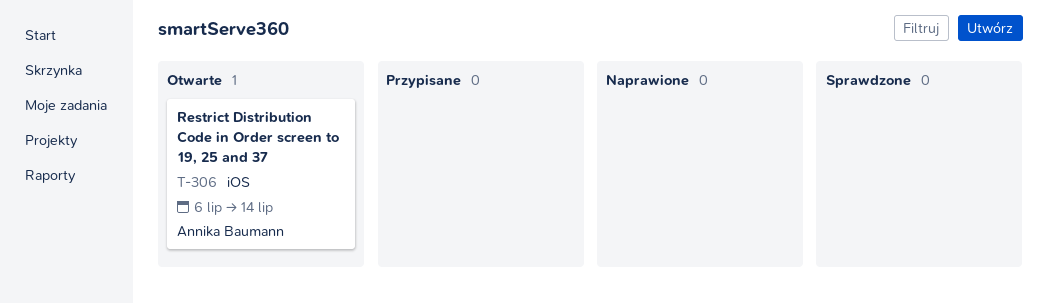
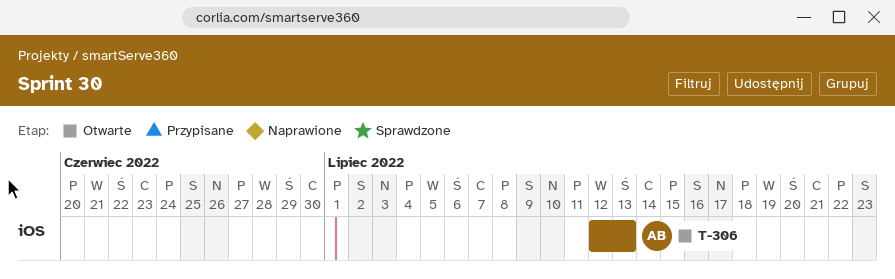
T-306, start: Jul 6 -> Jul 12
T-306, due: Jul 14 -> Jul 13

